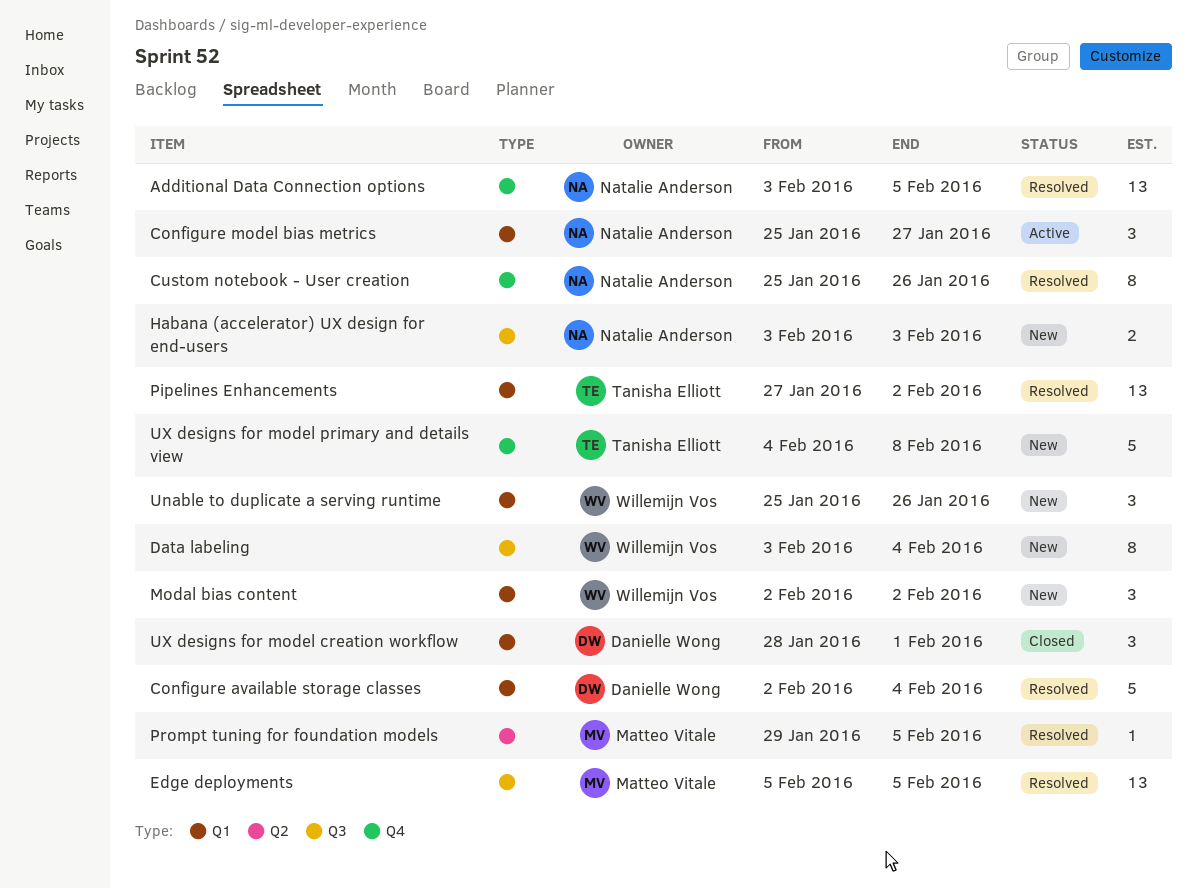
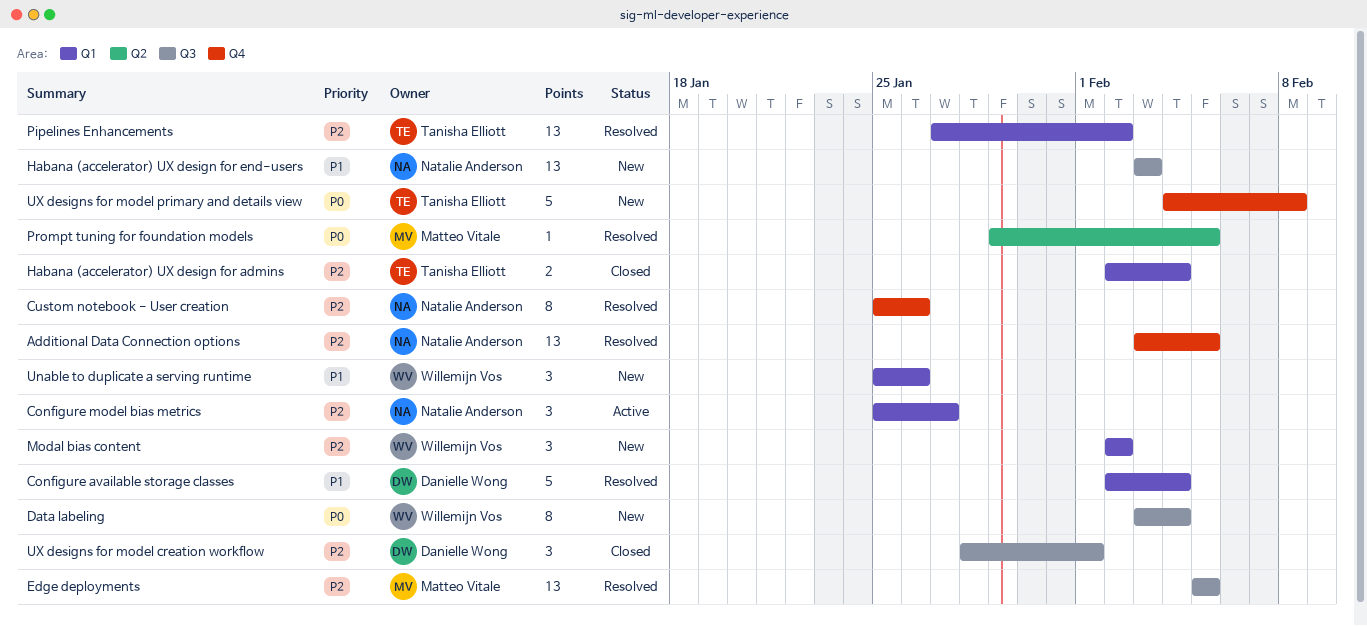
Habana (accelerator) UX design for admins: none -> present
Habana (accelerator) UX design for end-users, estimate: 2 -> 13
UX designs for model creation workflow, label: Q1 -> Q3

